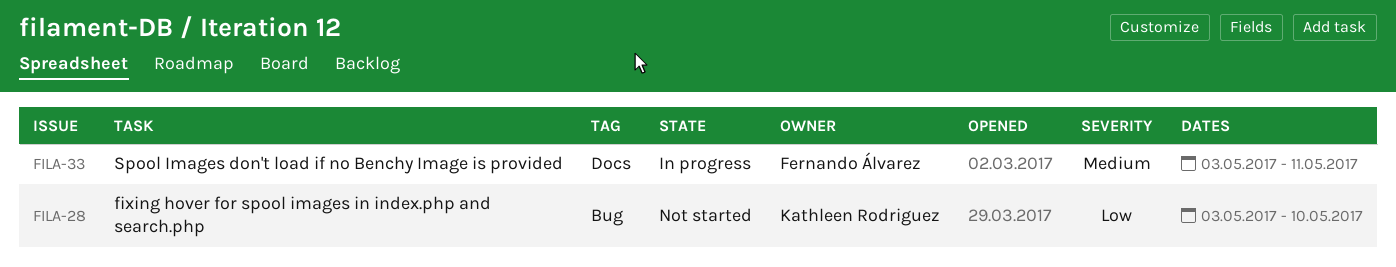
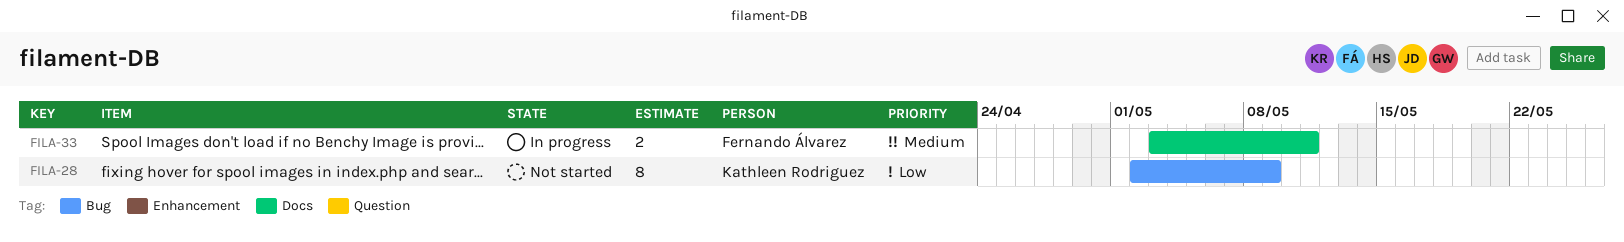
FILA-28, start: May 3 -> May 2
FILA-28, due: May 10 -> May 9

